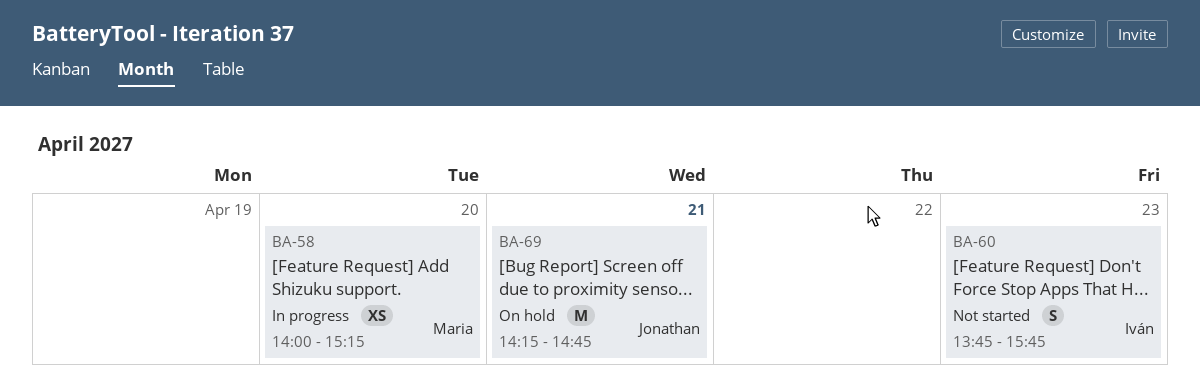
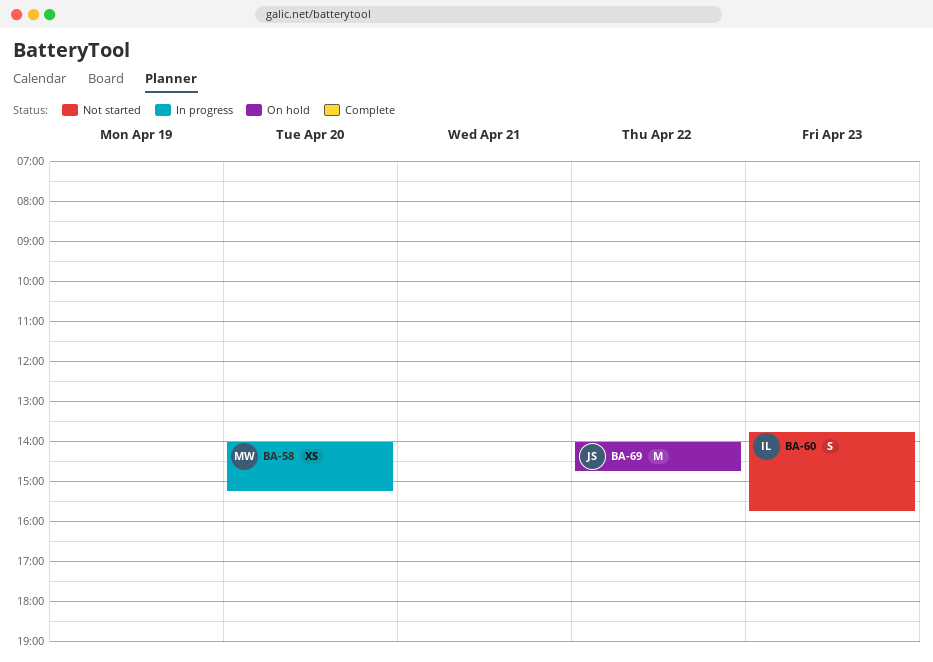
BA-69, day: Apr 21 -> Apr 22
BA-69, begins: 14:15 -> 14:00

